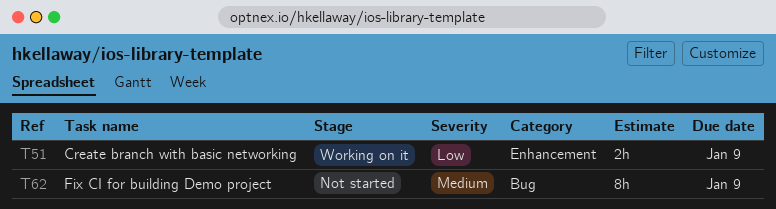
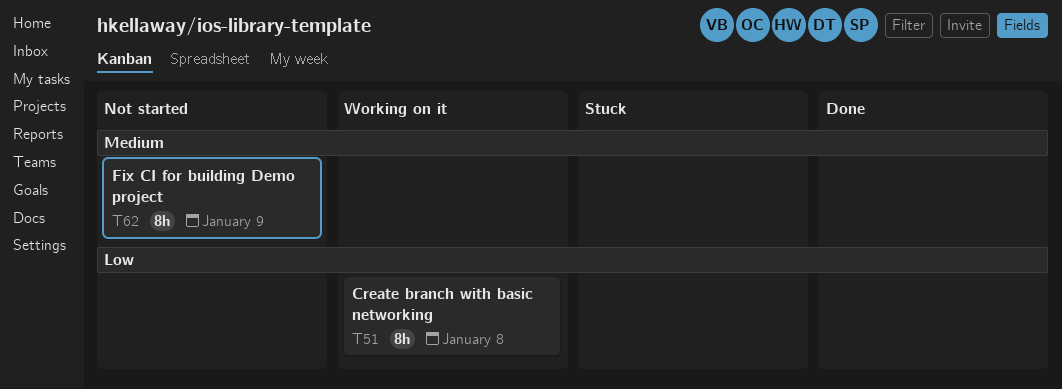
T51, estimate: 2h -> 8h
T51, due: Jan 9 -> Jan 8

